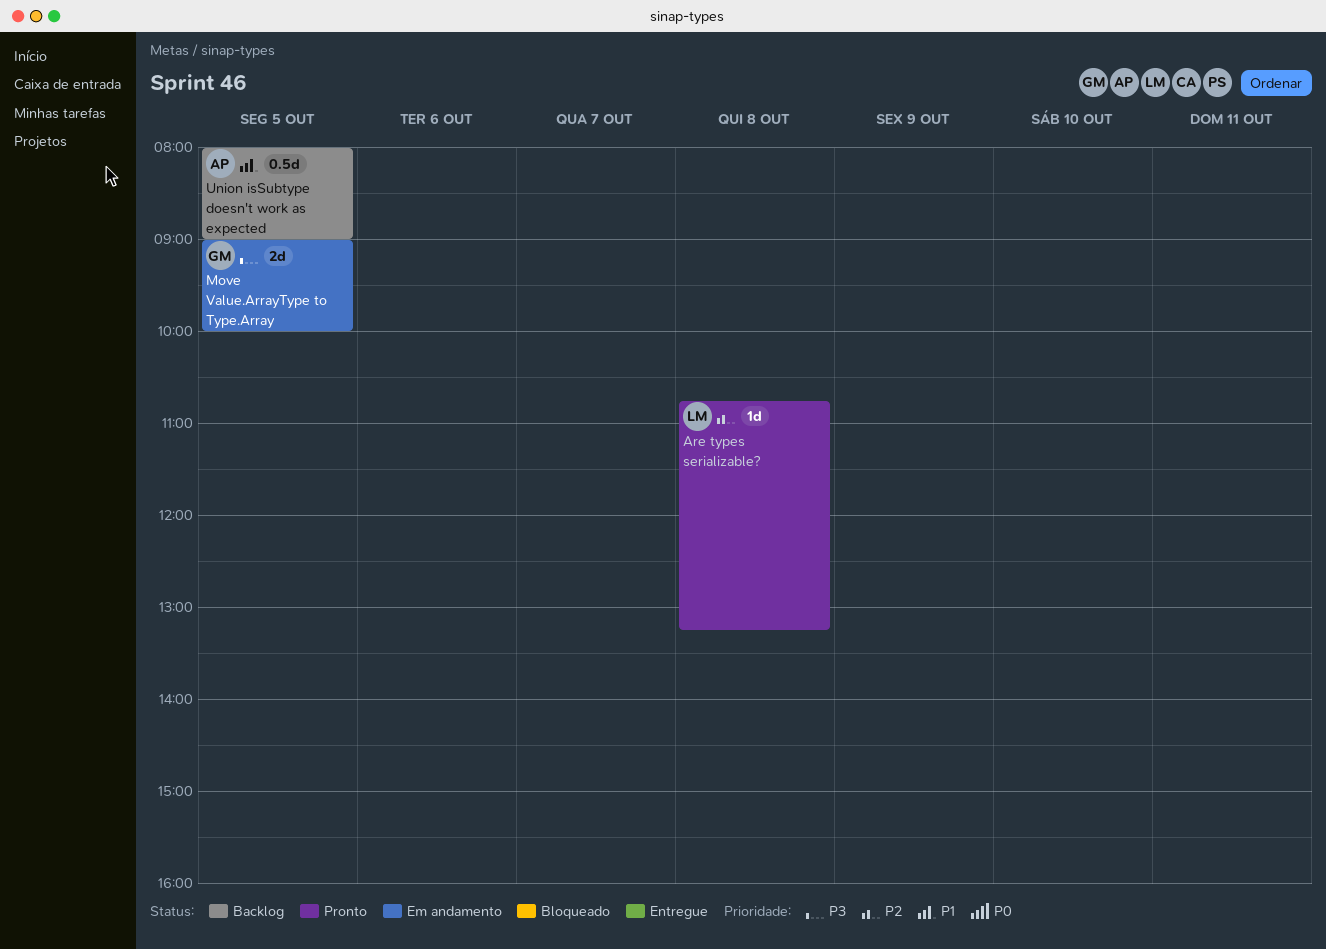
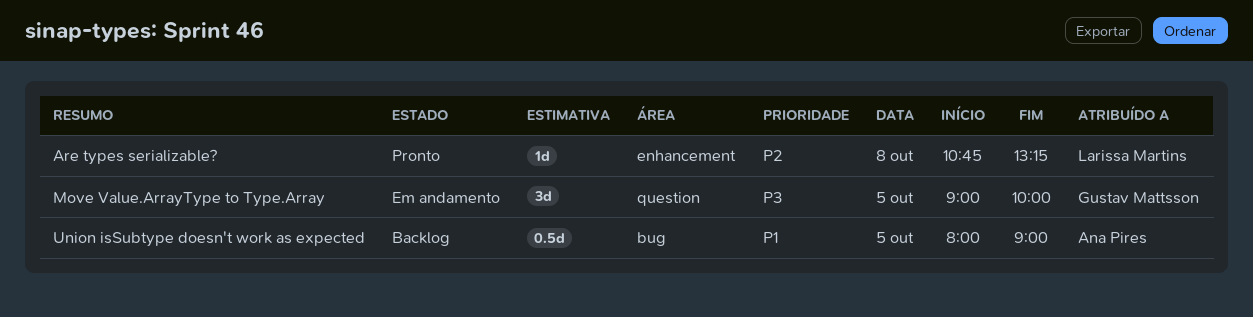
Move Value.ArrayType to Type.Array, estimate: 2d -> 3d

